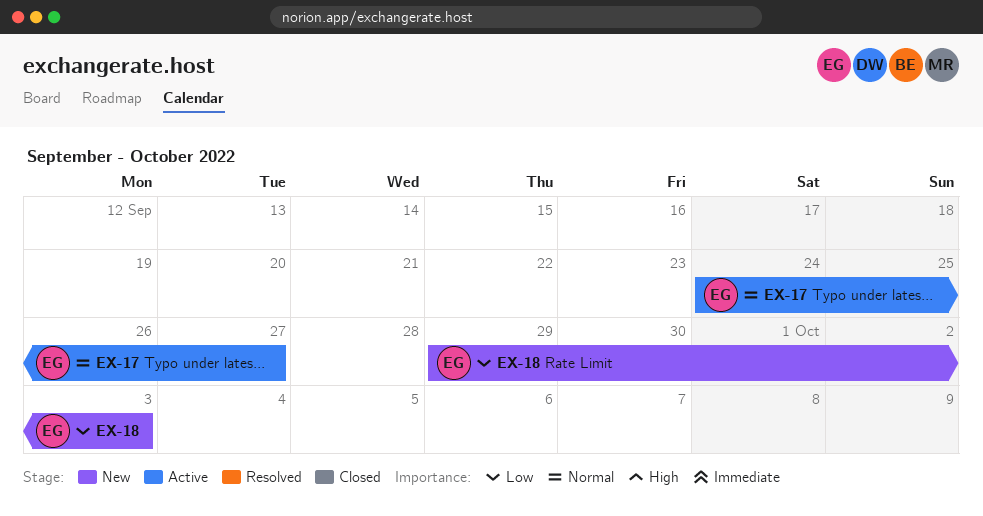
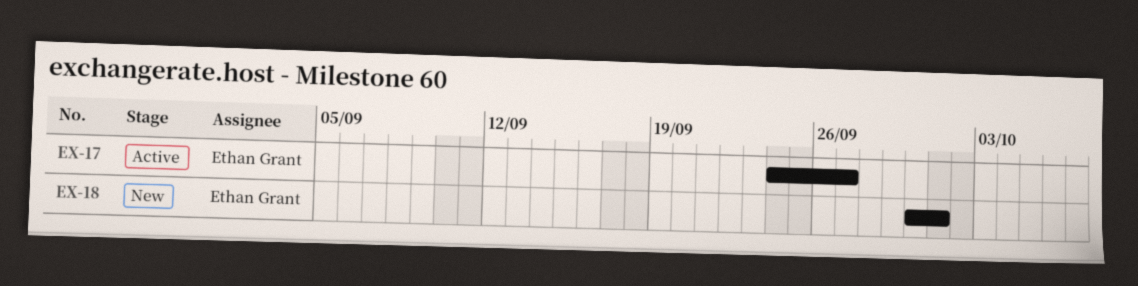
EX-18, start: Sep 29 -> Sep 30
EX-18, due: Oct 3 -> Oct 1

